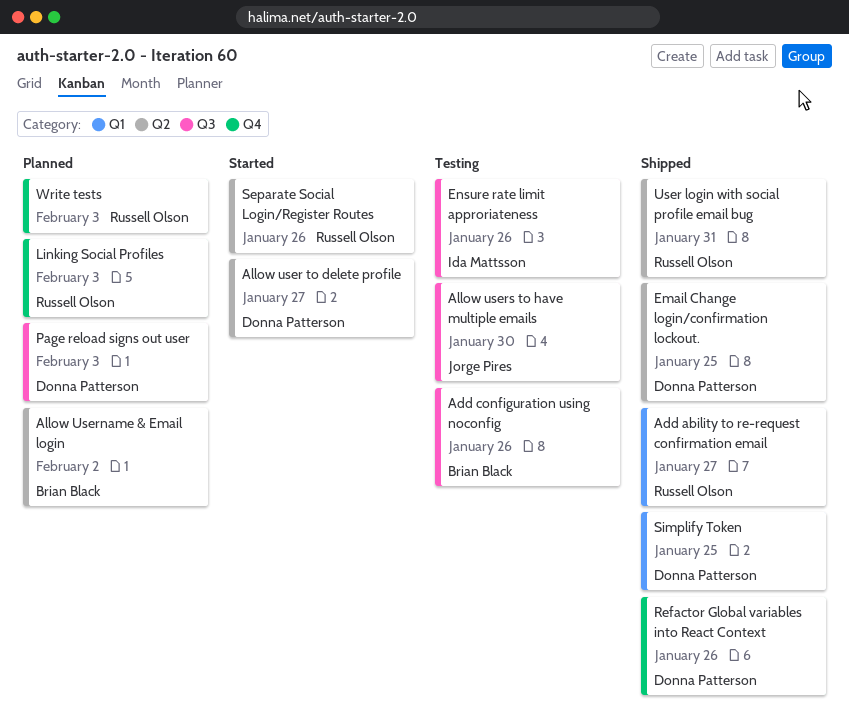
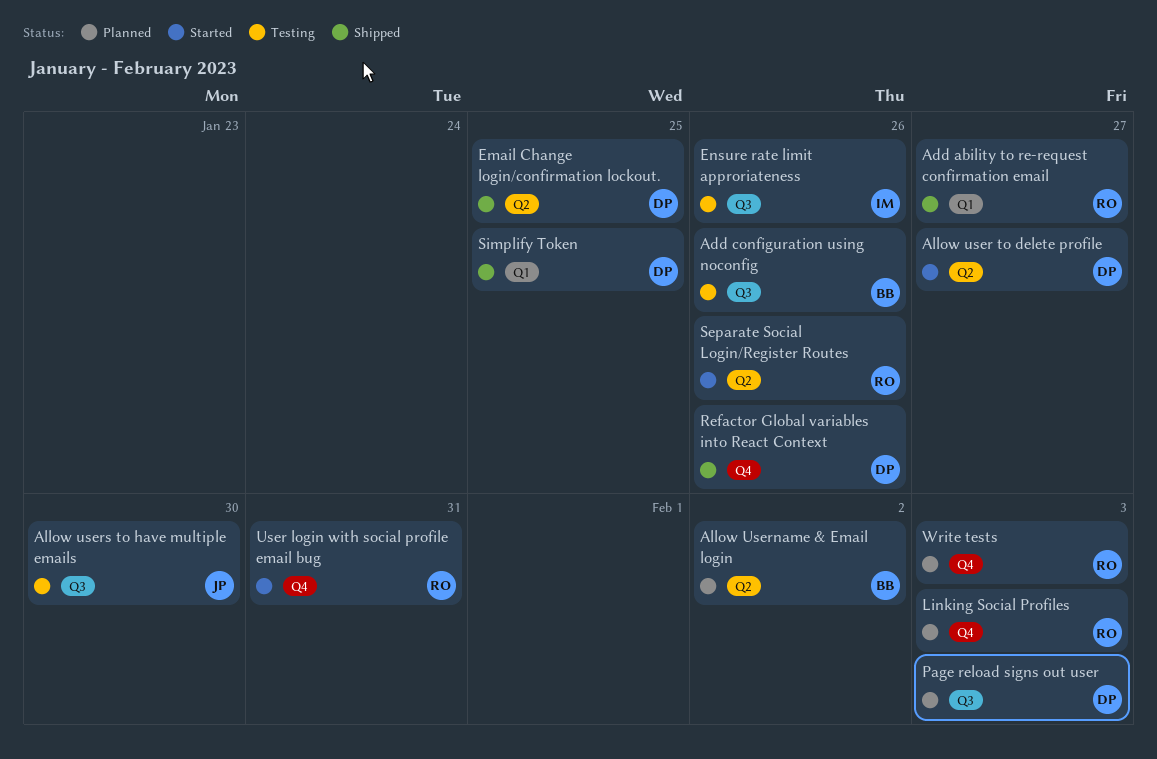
User login with social profile email bug, status: Shipped -> Started
User login with social profile email bug, label: Q2 -> Q4

